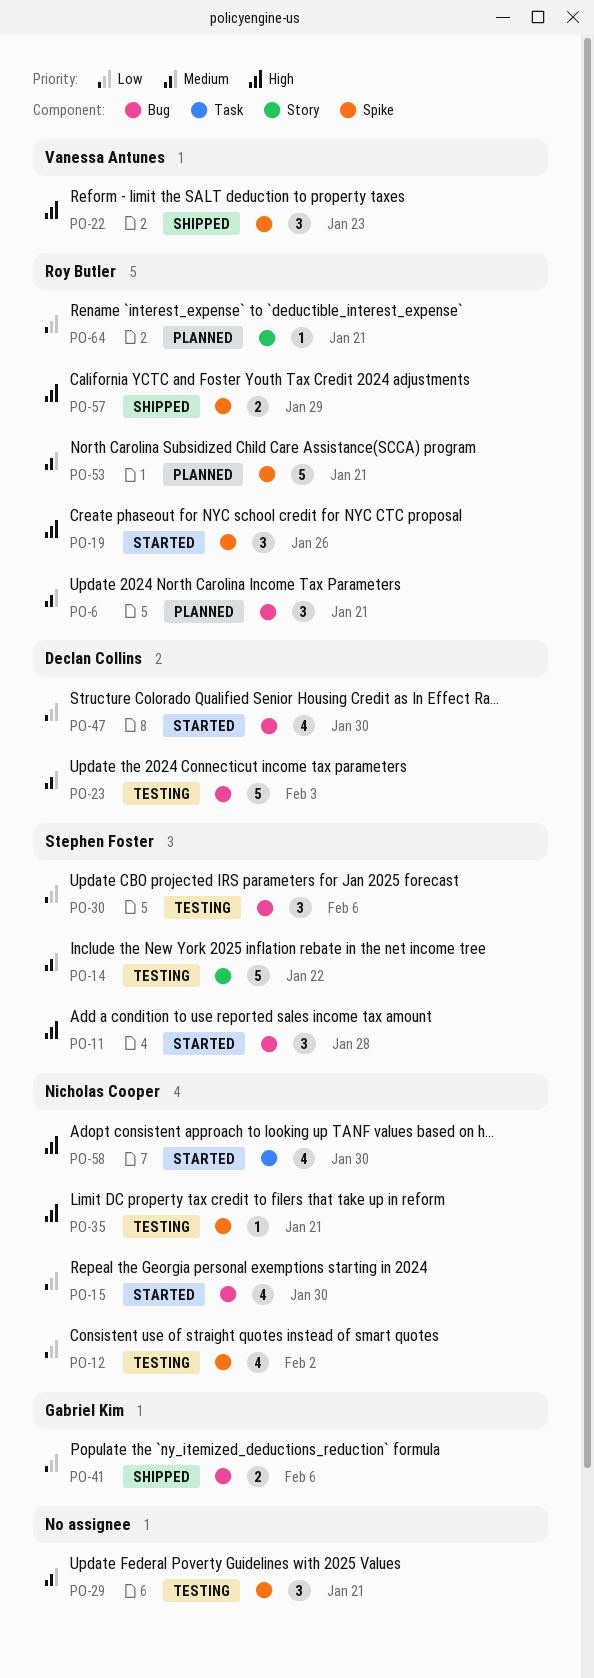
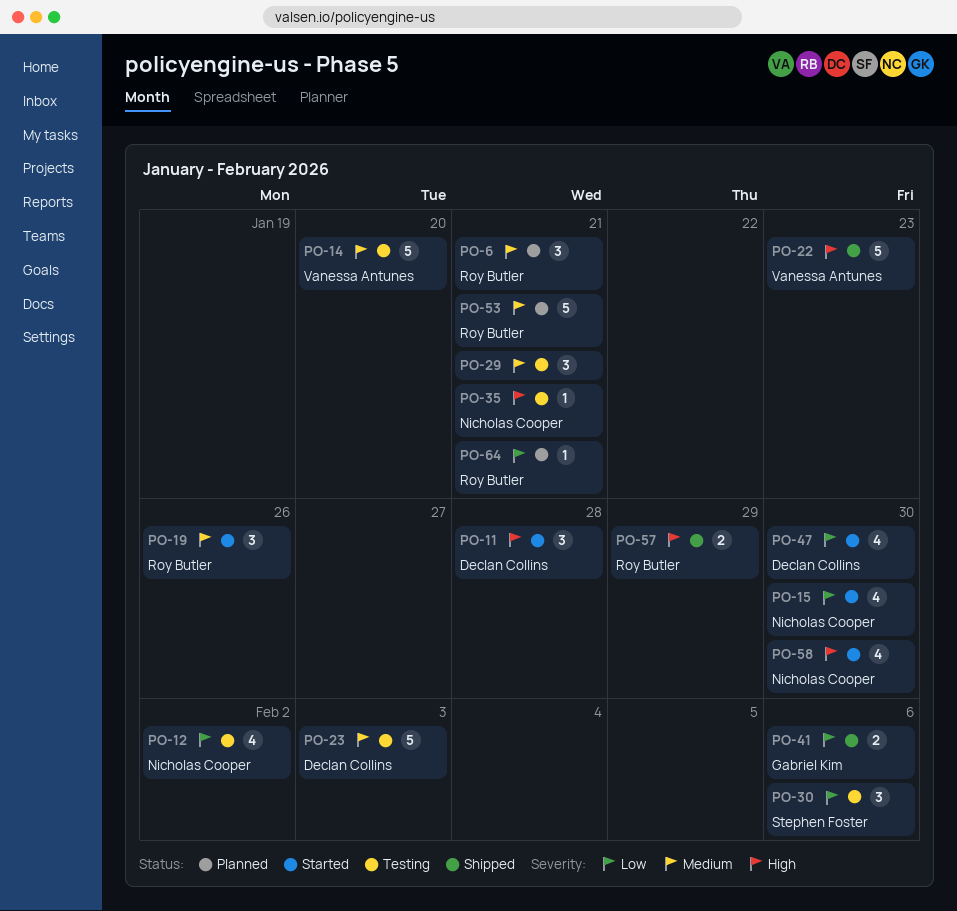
PO-11, owner: Stephen Foster -> Declan Collins
PO-14, owner: Stephen Foster -> Vanessa Antunes
PO-14, due: Jan 22 -> Jan 20
PO-19, priority: High -> Medium
PO-22, estimate: 3 -> 5

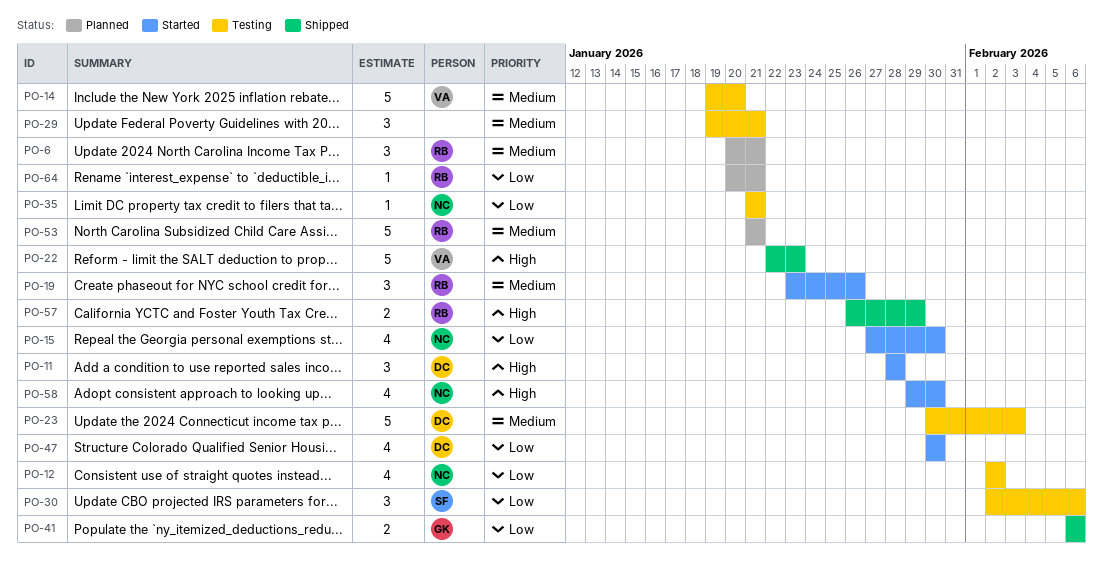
PO-35, priority: High -> Low

